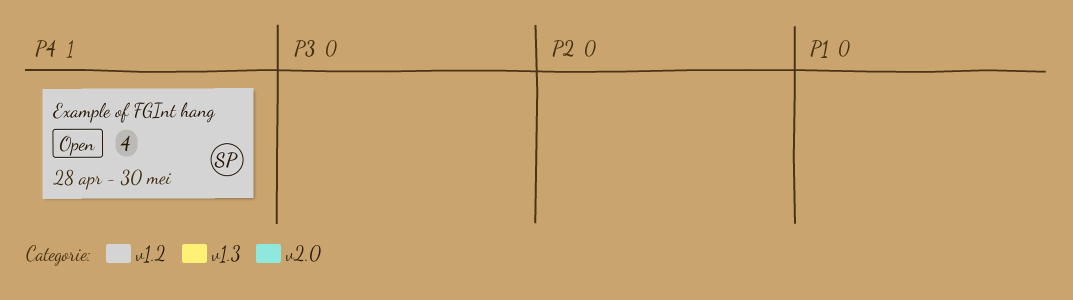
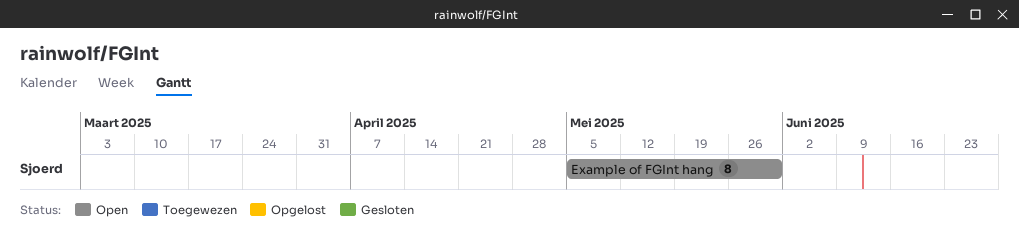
Example of FGInt hang, estimate: 4 -> 8
Example of FGInt hang, start: Apr 28 -> May 5

